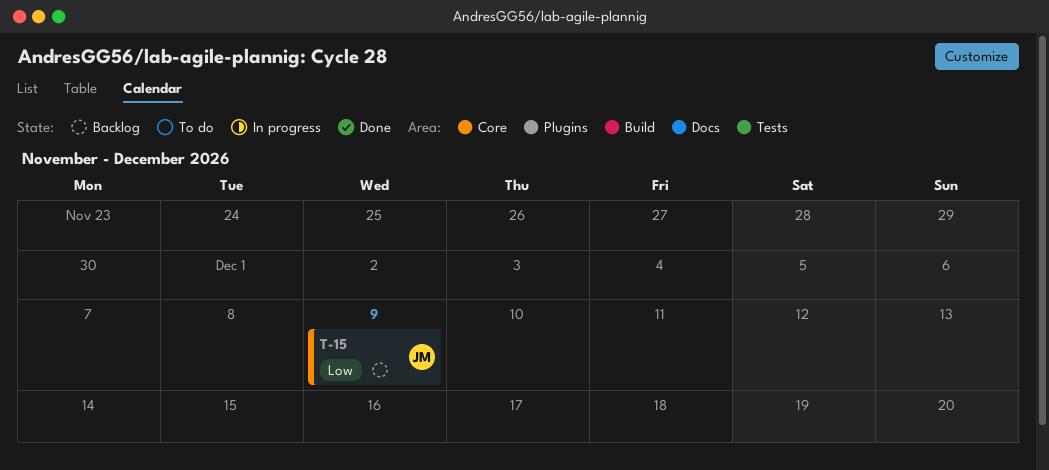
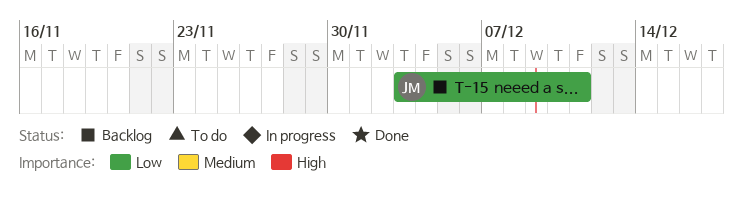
T-15, due: Dec 9 -> Dec 11

